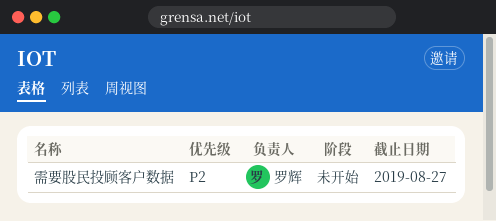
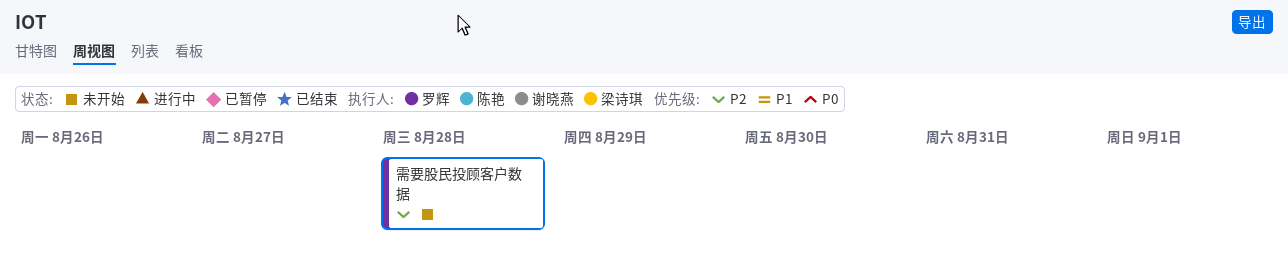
需要股民投顾客户数据, due: Aug 27 -> Aug 28

